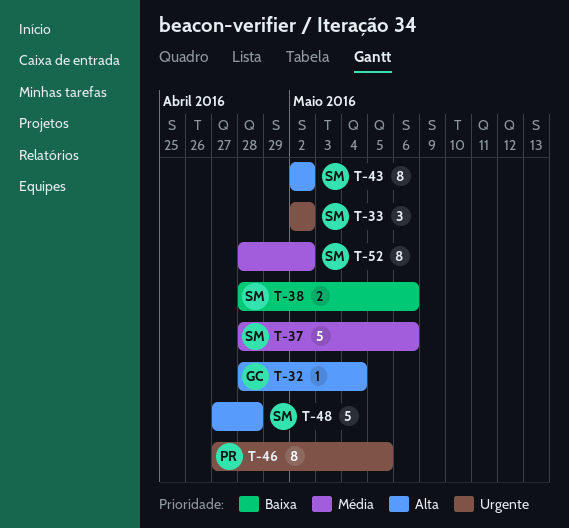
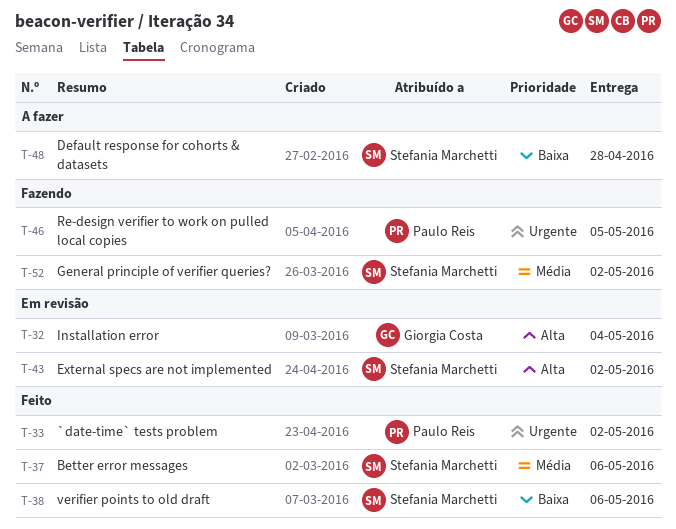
T-33, owner: Stefania Marchetti -> Paulo Reis
T-48, priority: Alta -> Baixa

